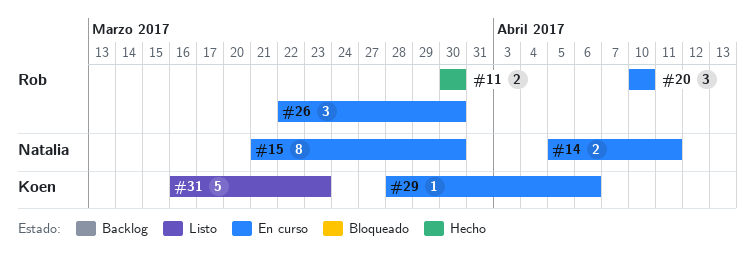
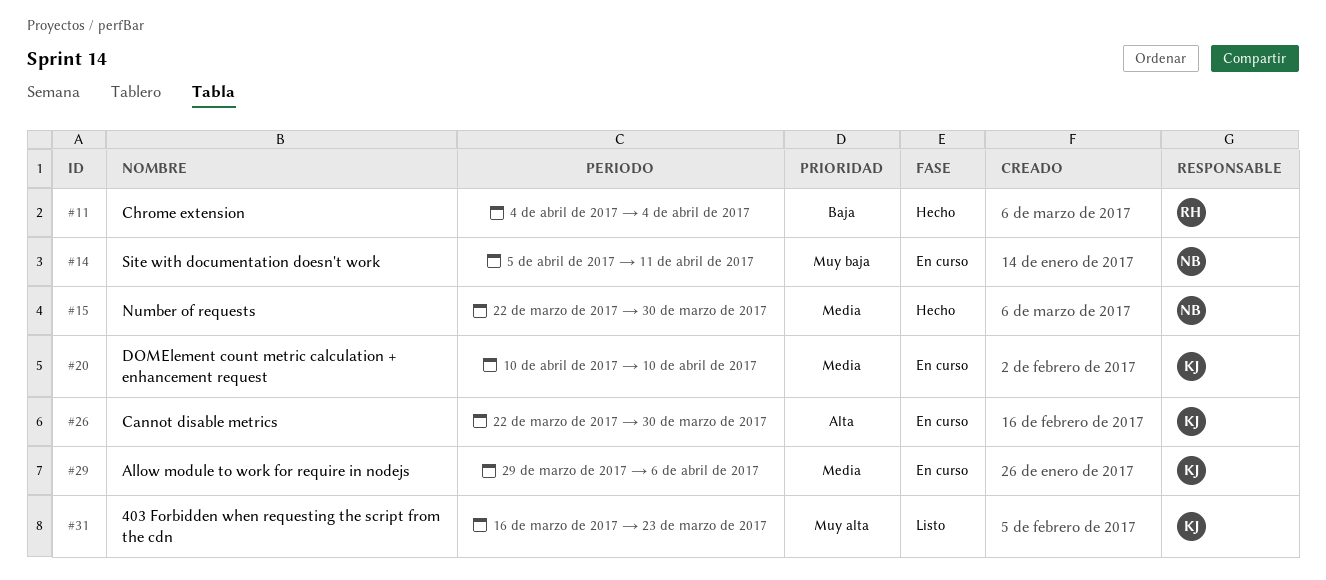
#11, start: Mar 30 -> Apr 4
#11, due: Mar 30 -> Apr 4
#15, status: En curso -> Hecho
#15, start: Mar 21 -> Mar 22
#20, owner: Rob -> Koen
#26, owner: Rob -> Koen
#29, start: Mar 28 -> Mar 29

